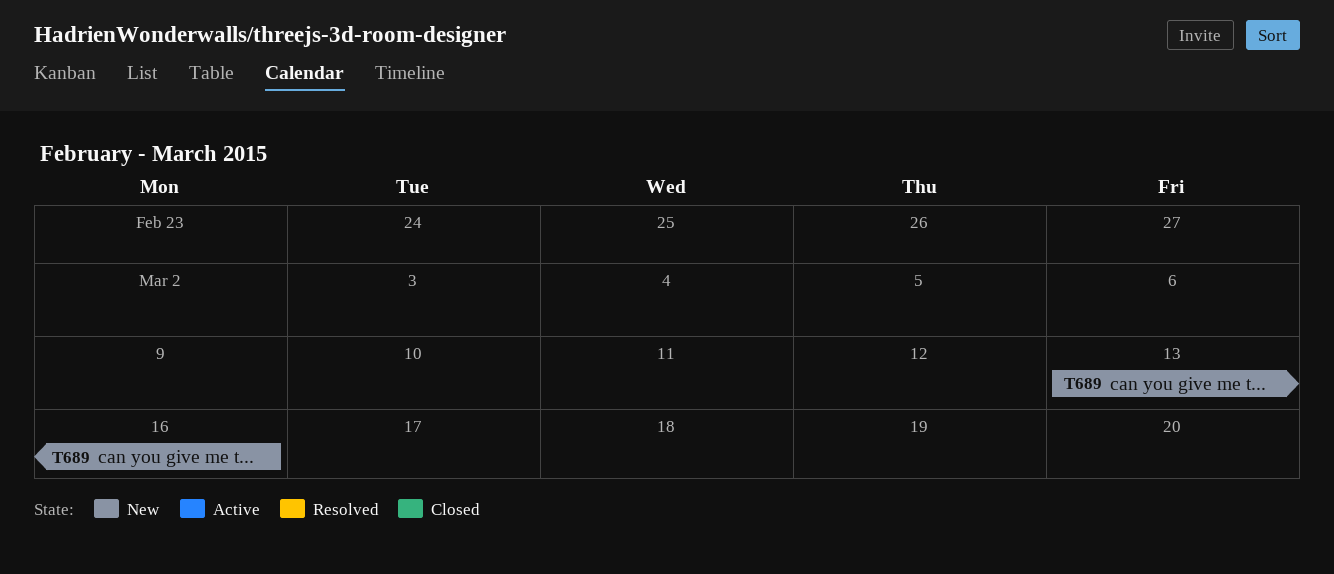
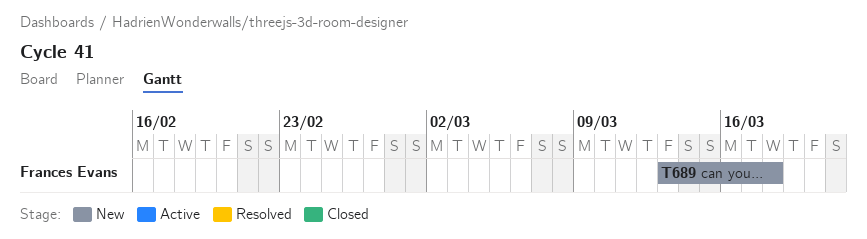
T689, due: Mar 16 -> Mar 18

